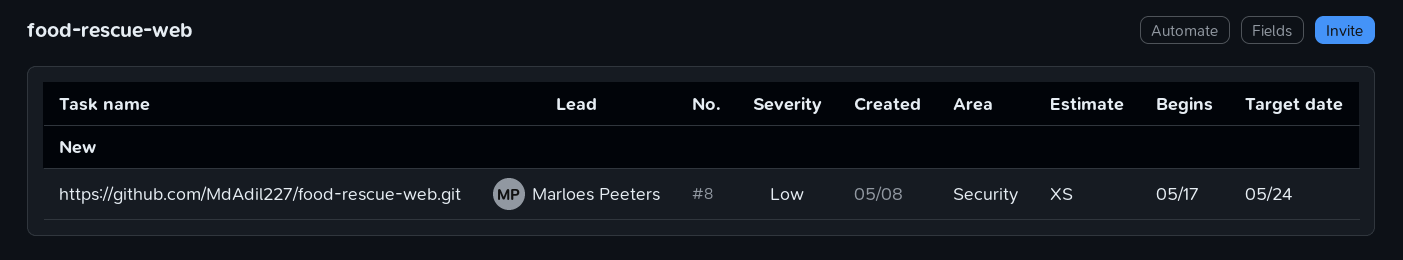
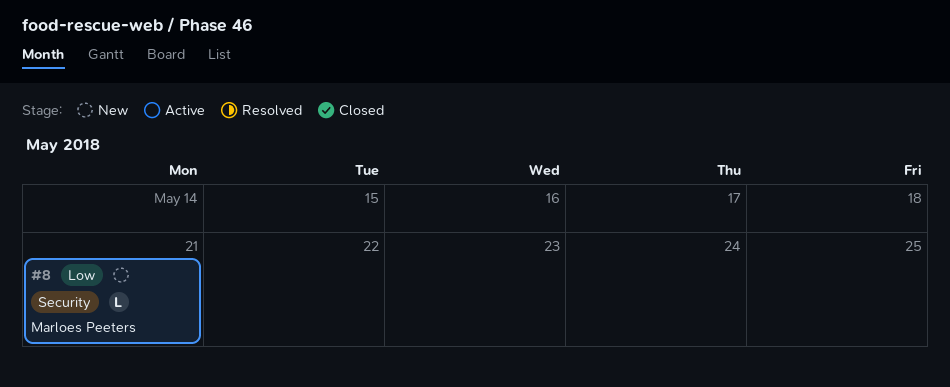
#8, estimate: XS -> L
#8, due: May 24 -> May 21

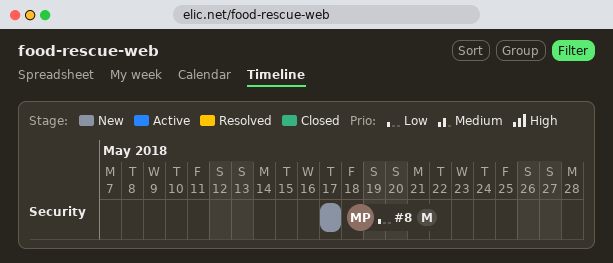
#8, estimate: L -> M
#8, due: May 21 -> May 17

